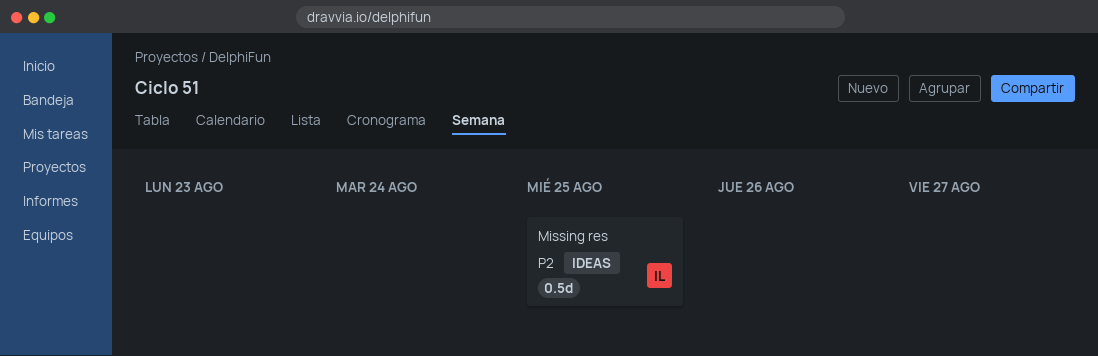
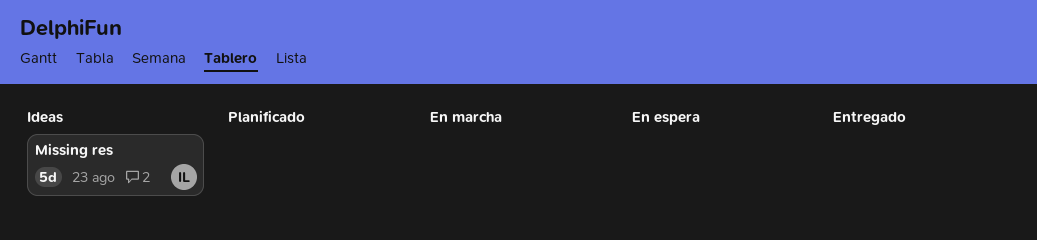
Missing res, estimate: 0.5d -> 5d
Missing res, due: Aug 25 -> Aug 23

